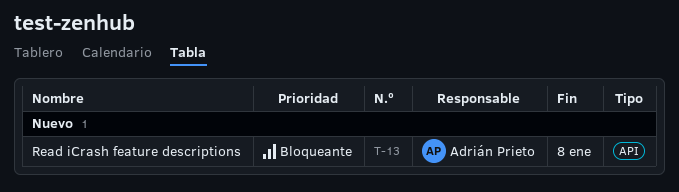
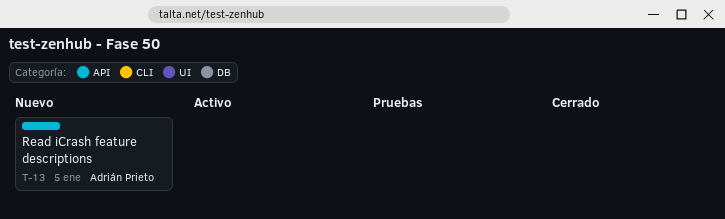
T-13, due: Jan 8 -> Jan 5

